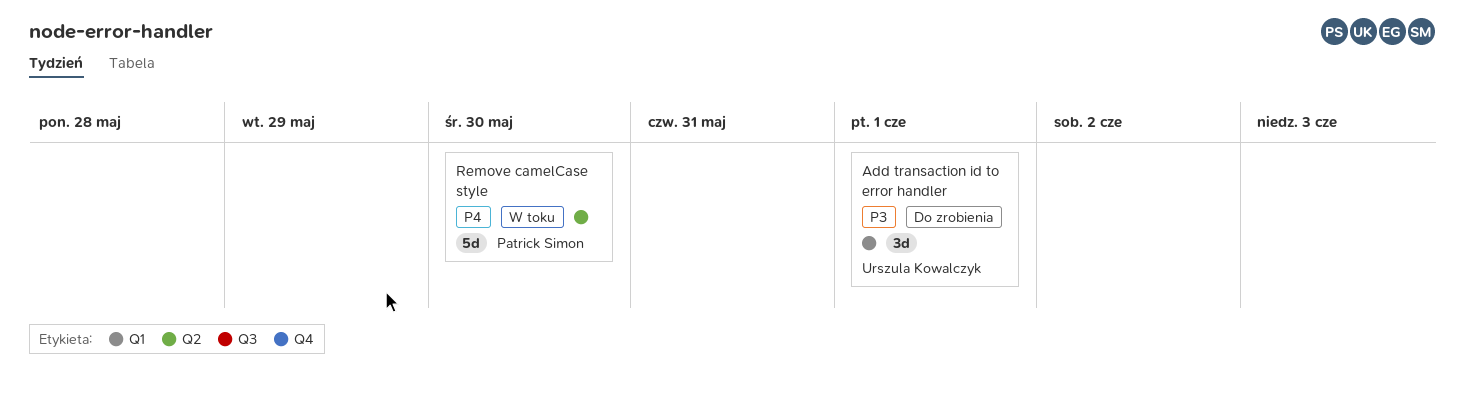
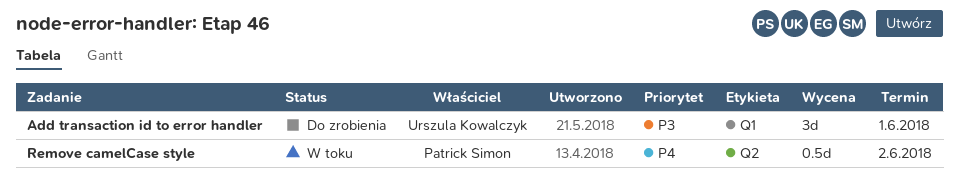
Remove camelCase style, estimate: 5d -> 0.5d
Remove camelCase style, due: May 30 -> Jun 2

